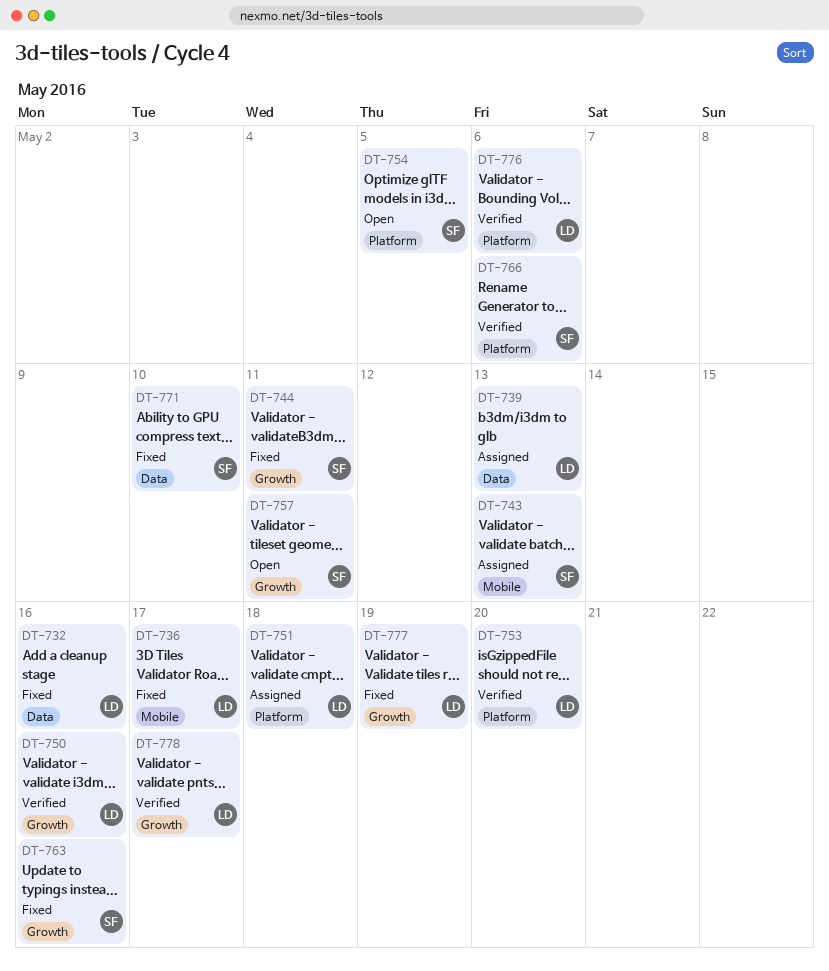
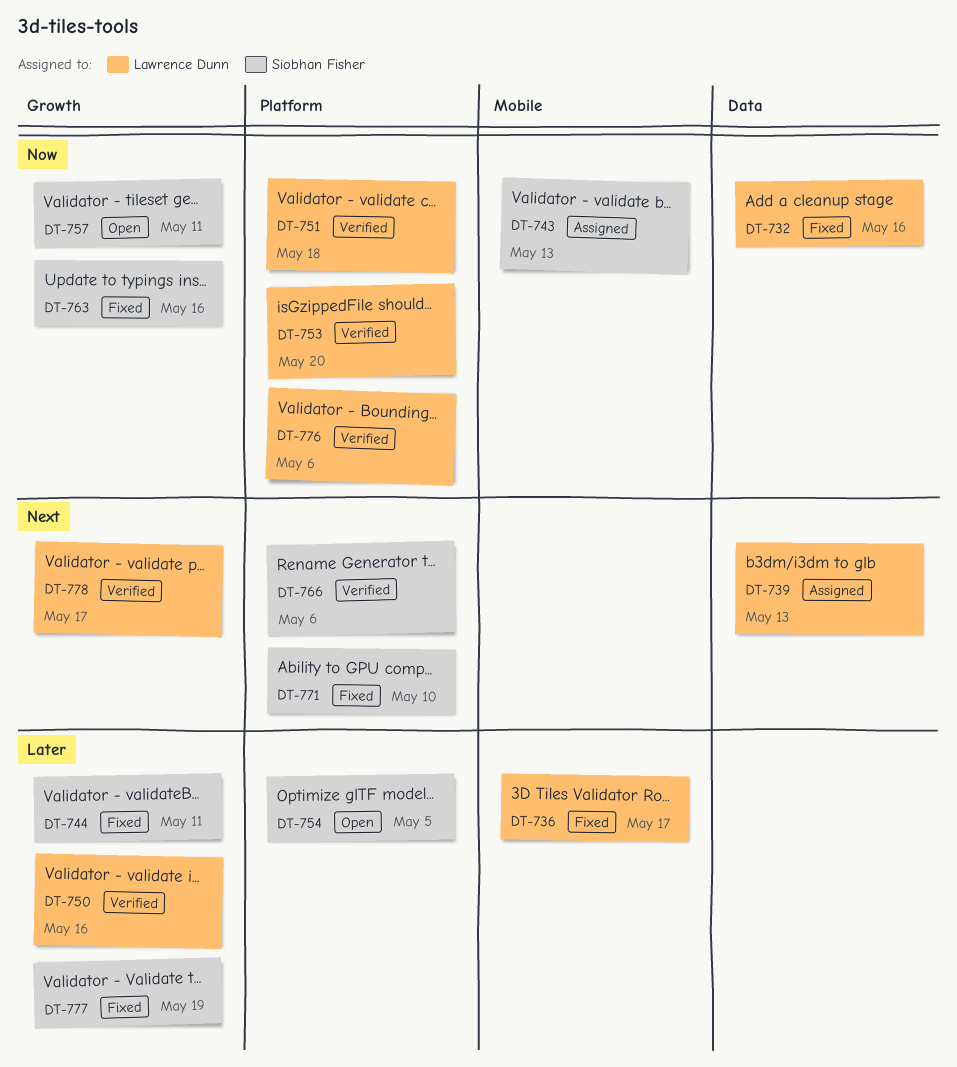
DT-751, status: Assigned -> Verified
DT-771, label: Data -> Platform
DT-777, owner: Lawrence Dunn -> Siobhan Fisher

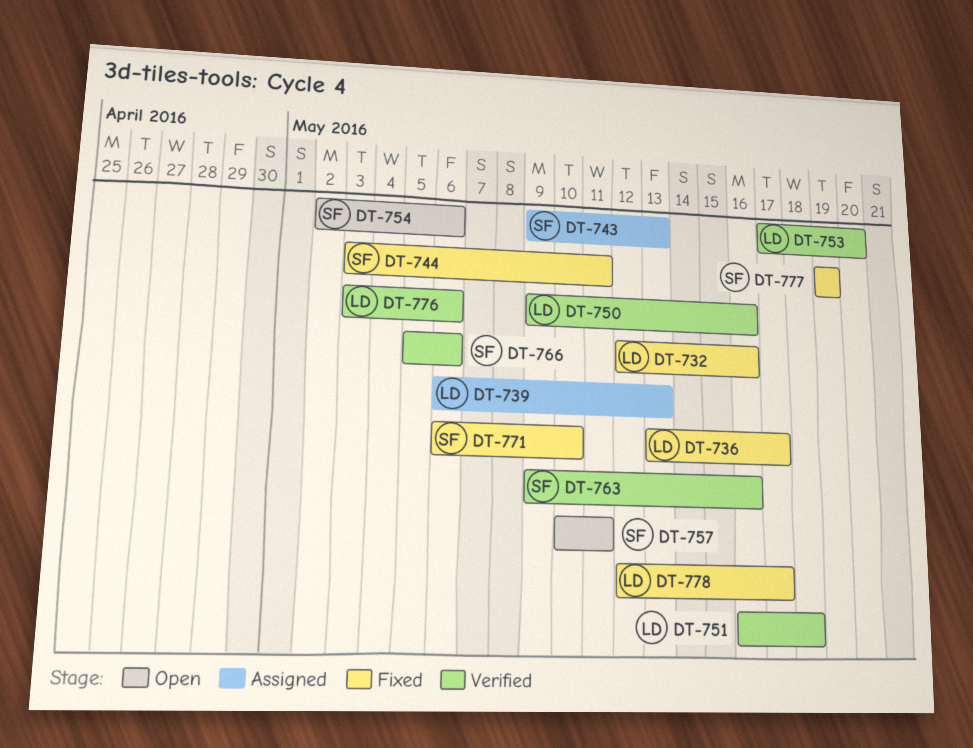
DT-754, due: May 5 -> May 6
DT-763, status: Fixed -> Verified
DT-778, status: Verified -> Fixed

